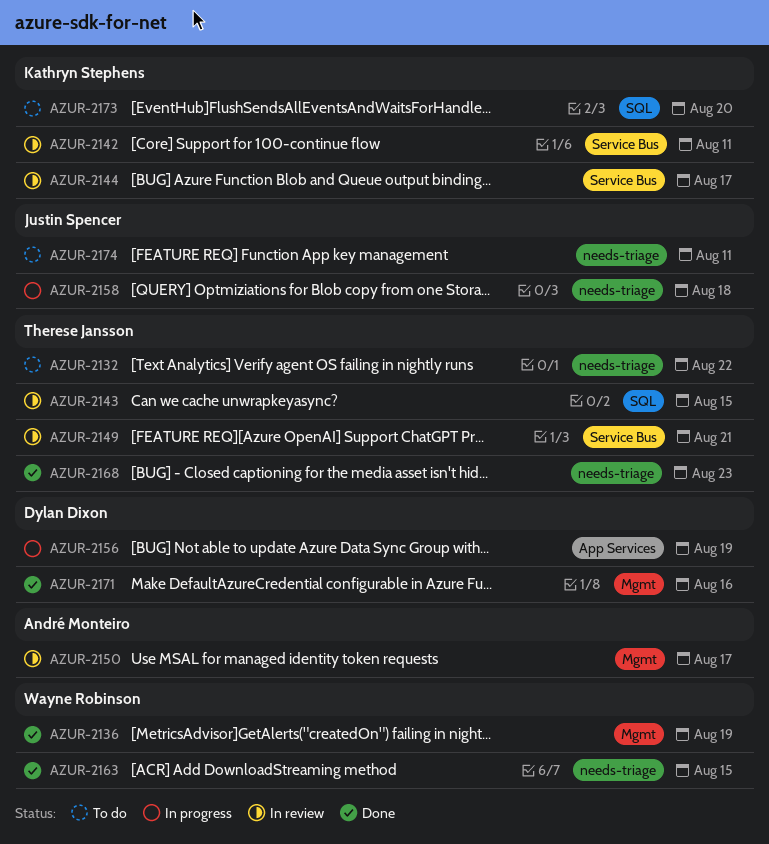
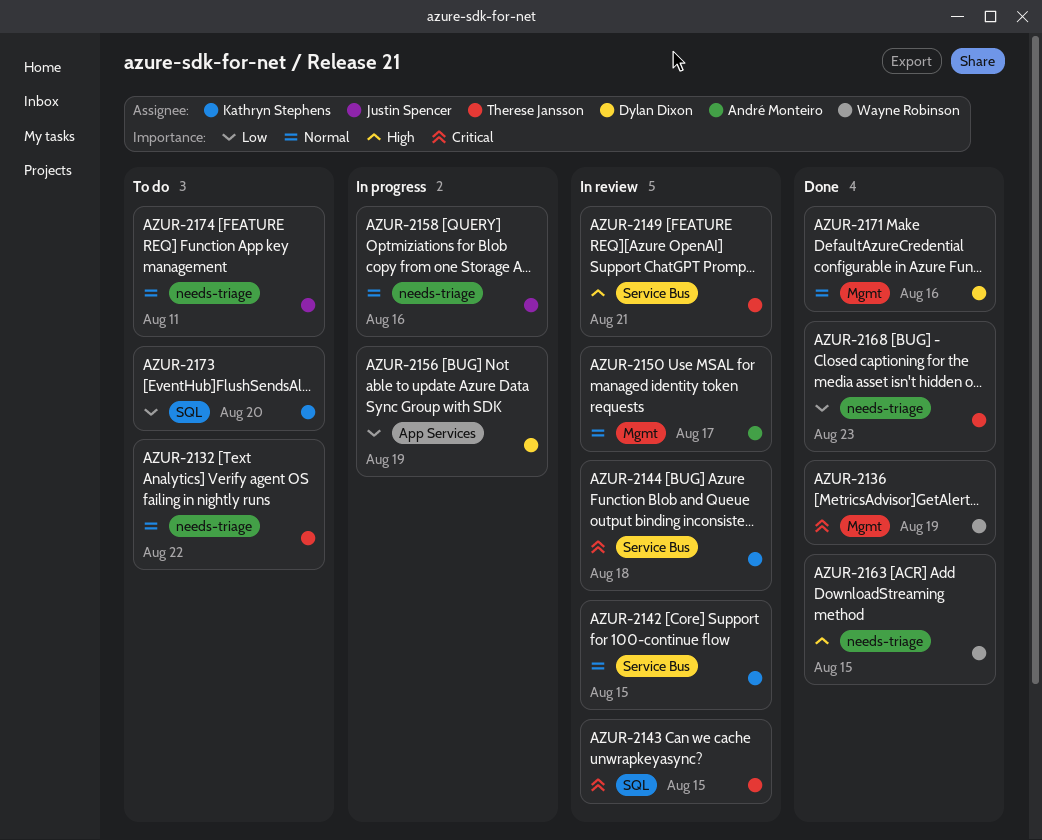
AZUR-2142, due: Aug 11 -> Aug 15
AZUR-2144, due: Aug 17 -> Aug 18
AZUR-2158, due: Aug 18 -> Aug 16

